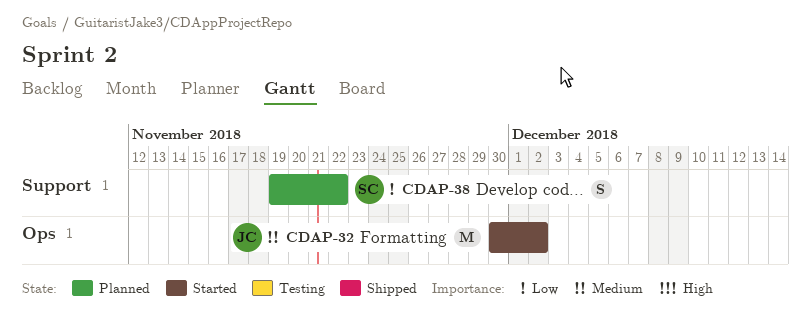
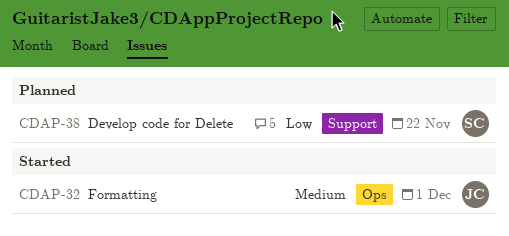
CDAP-32, due: Dec 2 -> Dec 1

